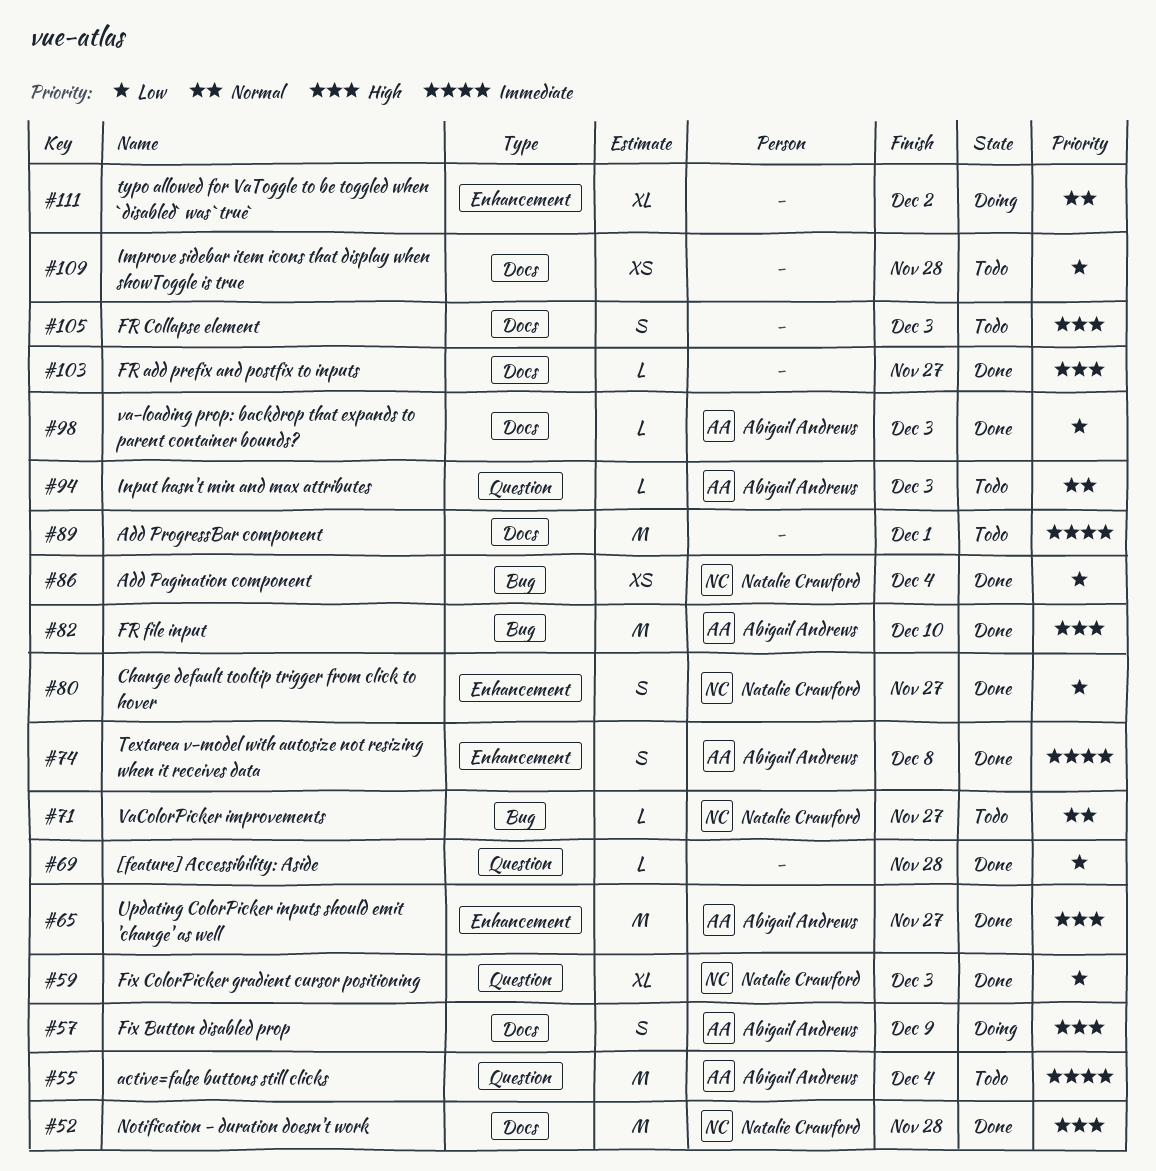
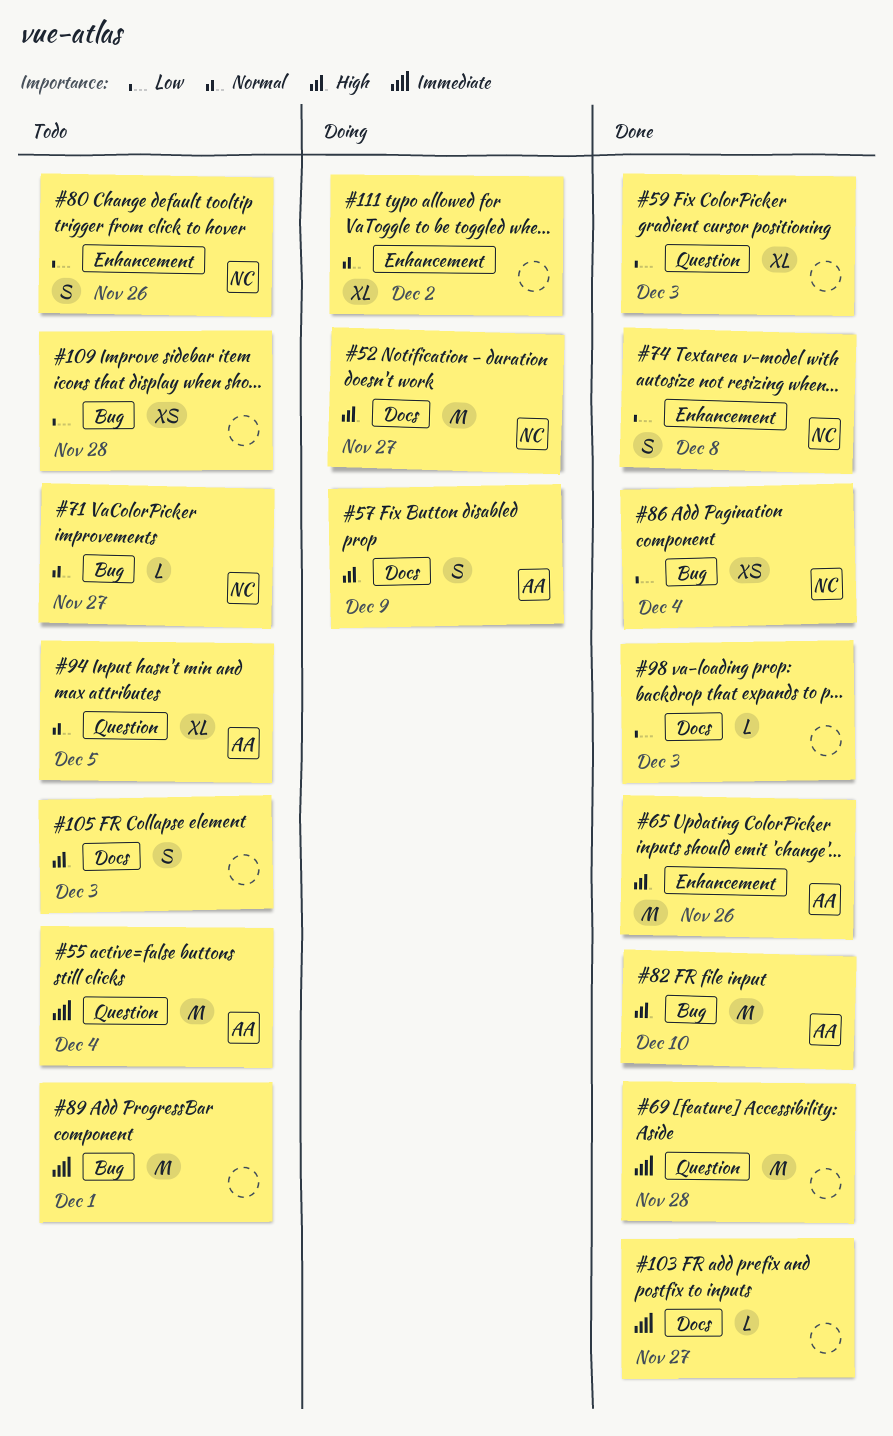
#52, status: Done -> Doing
#52, due: Nov 28 -> Nov 27
#59, owner: Natalie Crawford -> none
#65, due: Nov 27 -> Nov 26
#69, priority: Low -> Immediate
#69, estimate: L -> M
#74, owner: Abigail Andrews -> Natalie Crawford
#74, priority: Immediate -> Low
#80, status: Done -> Todo
#80, due: Nov 27 -> Nov 26
#89, label: Docs -> Bug
#94, estimate: L -> XL
#94, due: Dec 3 -> Dec 5
#98, owner: Abigail Andrews -> none
#103, priority: High -> Immediate
#109, label: Docs -> Bug

